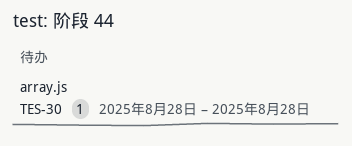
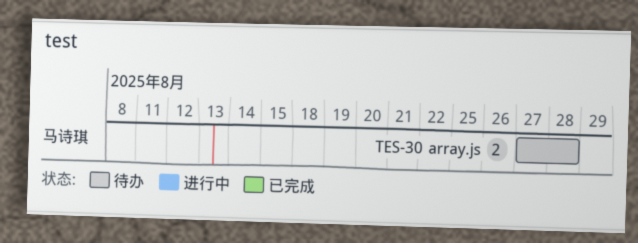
TES-30, estimate: 1 -> 2
TES-30, start: Aug 28 -> Aug 27

